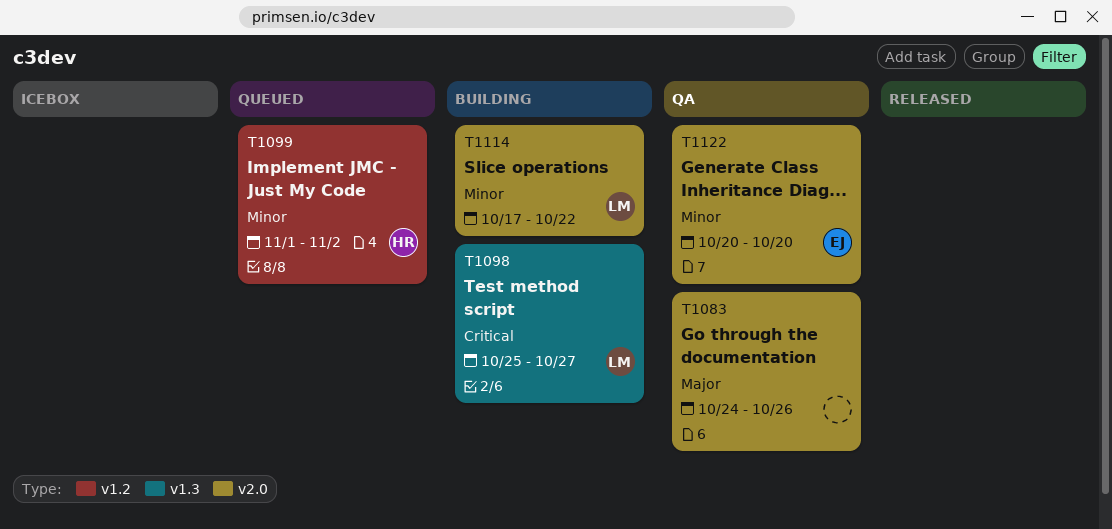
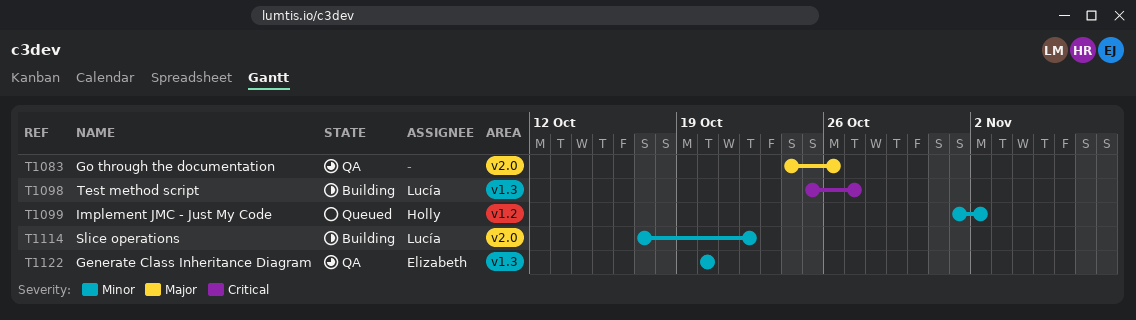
T1122, label: v2.0 -> v1.3

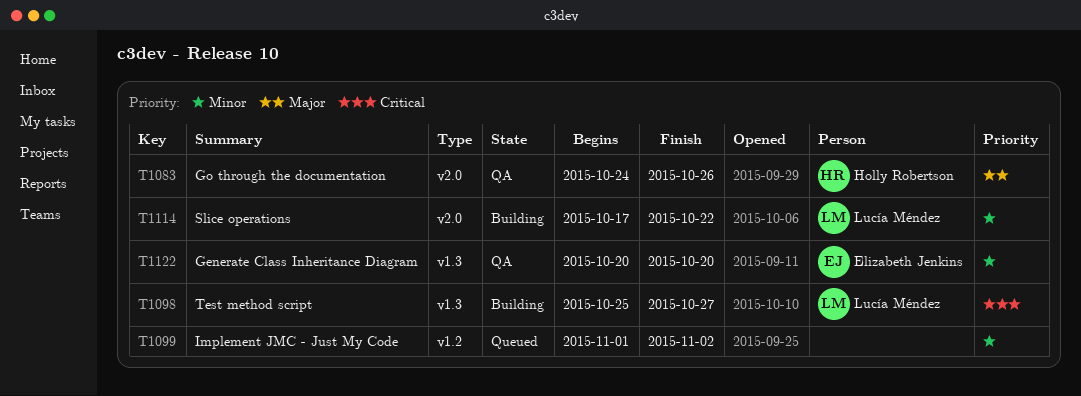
T1083, owner: none -> Holly Robertson
T1099, owner: Holly Robertson -> none

